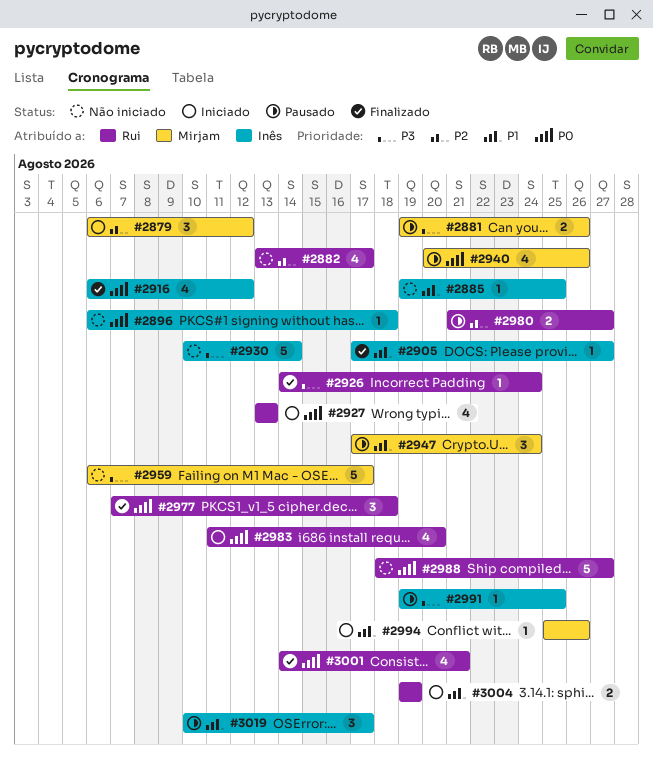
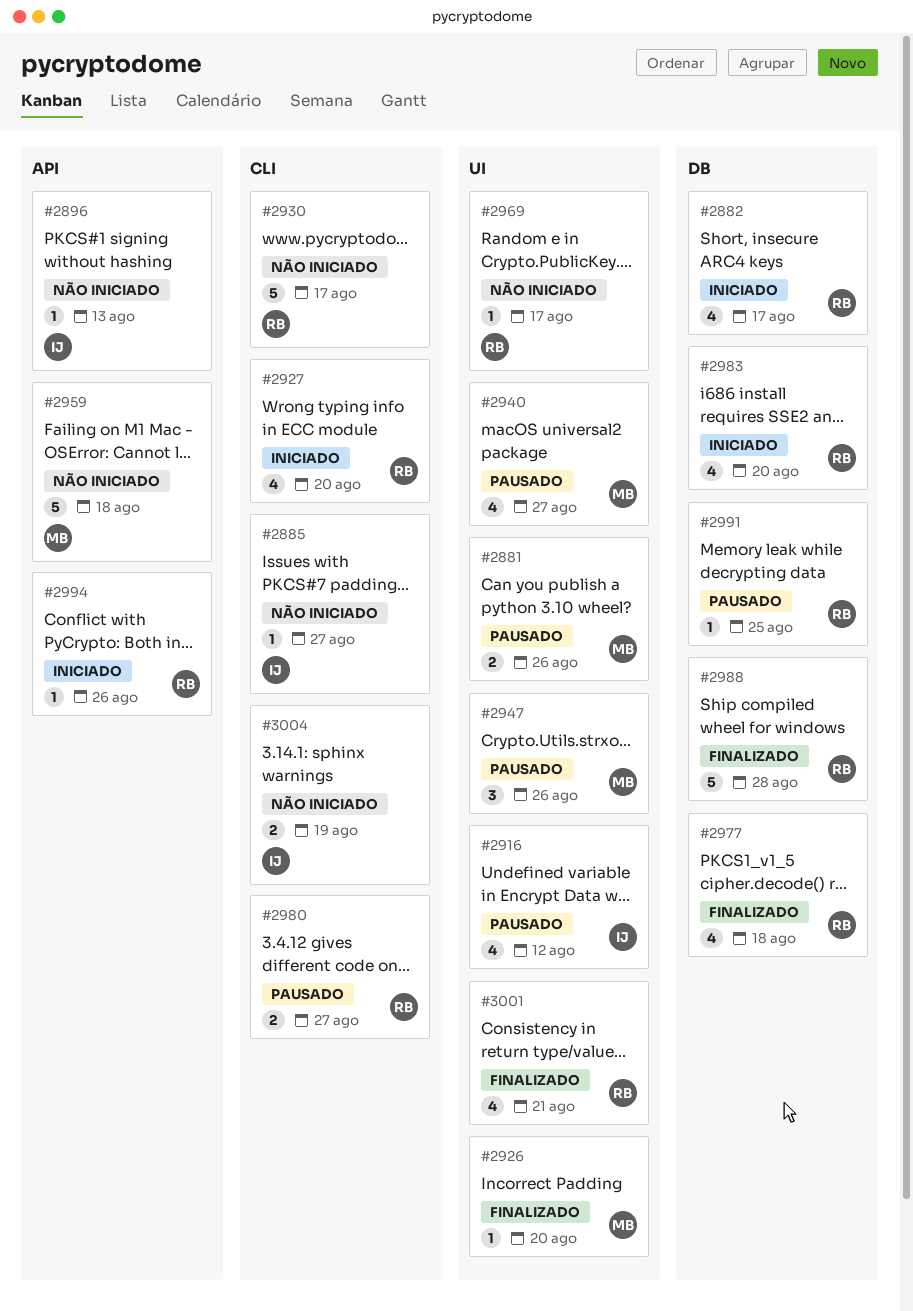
#2879: present -> none
#2882, status: Não iniciado -> Iniciado
#2885, due: Aug 25 -> Aug 27
#2896, due: Aug 18 -> Aug 13
#2905: present -> none
#2916, status: Finalizado -> Pausado
#2926, owner: Rui -> Mirjam
#2926, due: Aug 24 -> Aug 20
#2927, due: Aug 13 -> Aug 20
#2930, owner: Inês -> Rui
#2930, due: Aug 14 -> Aug 17
#2940, due: Aug 26 -> Aug 27
#2947, due: Aug 24 -> Aug 26
#2959, due: Aug 17 -> Aug 18
#2969: none -> present
#2977, estimate: 3 -> 4
#2988, status: Não iniciado -> Finalizado
#2988, due: Aug 27 -> Aug 28
#2991, owner: Inês -> Rui
#2994, owner: Mirjam -> Rui
#3004, status: Iniciado -> Não iniciado
#3004, owner: Rui -> Inês
#3019: present -> none

